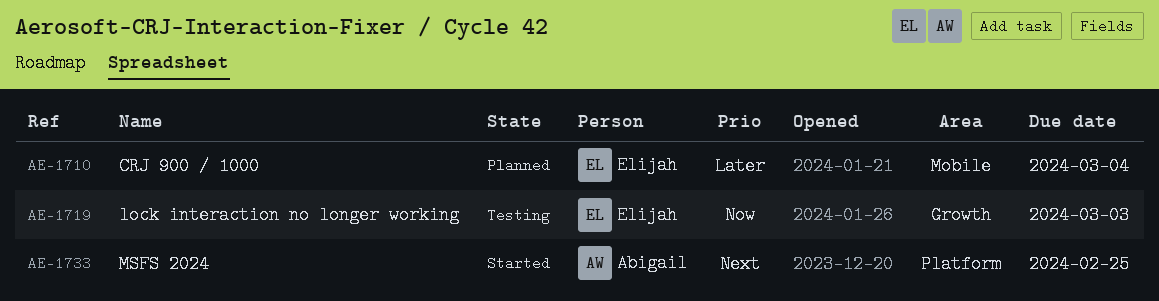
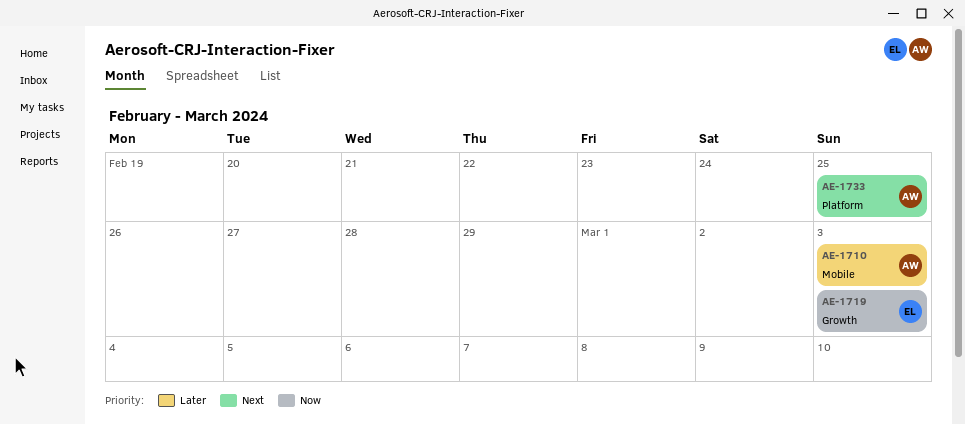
AE-1710, owner: Elijah -> Abigail
AE-1710, due: Mar 4 -> Mar 3

